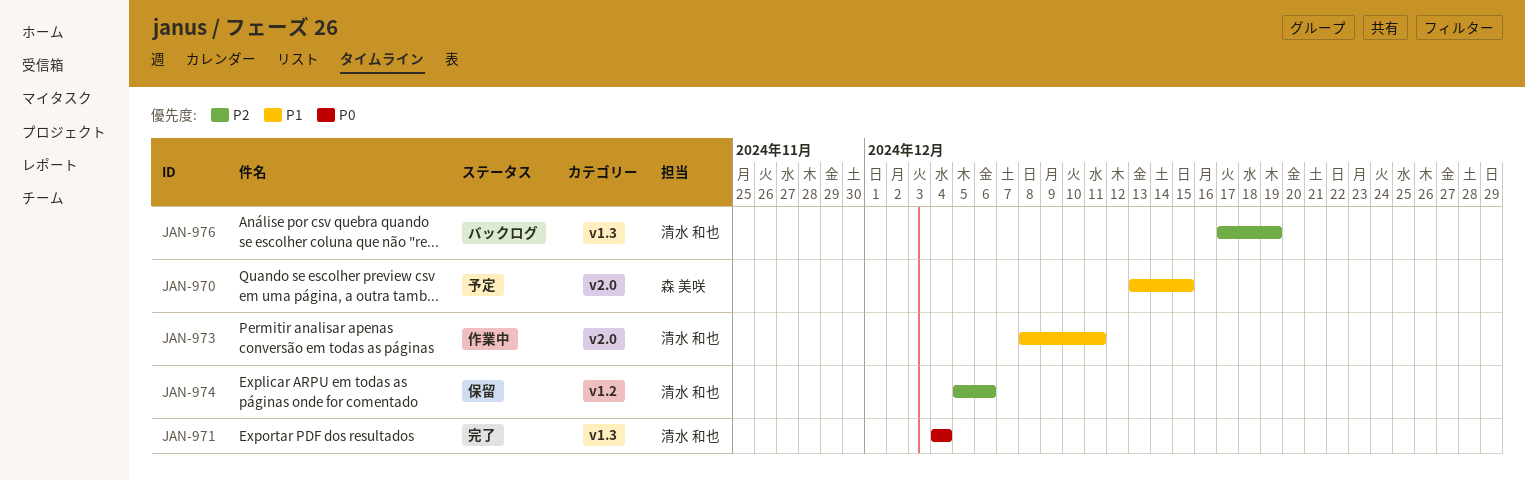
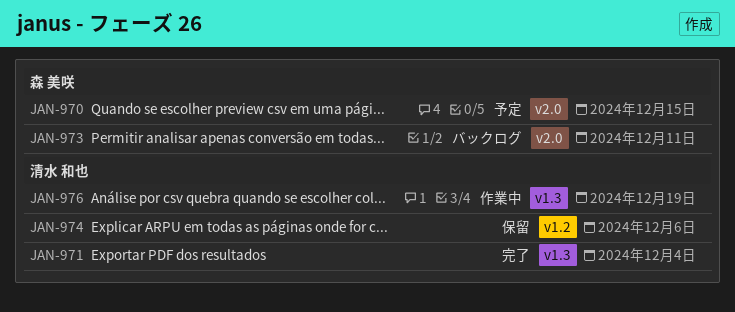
JAN-973, status: 作業中 -> バックログ
JAN-973, owner: 清水 和也 -> 森 美咲
JAN-976, status: バックログ -> 作業中

